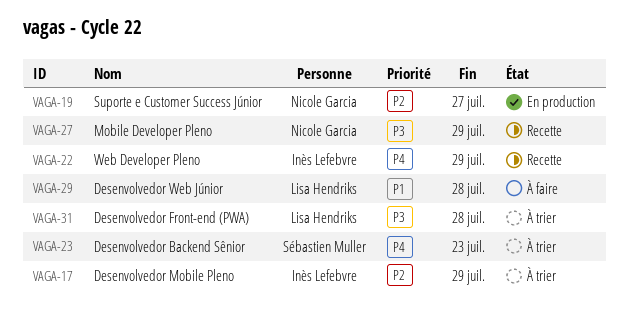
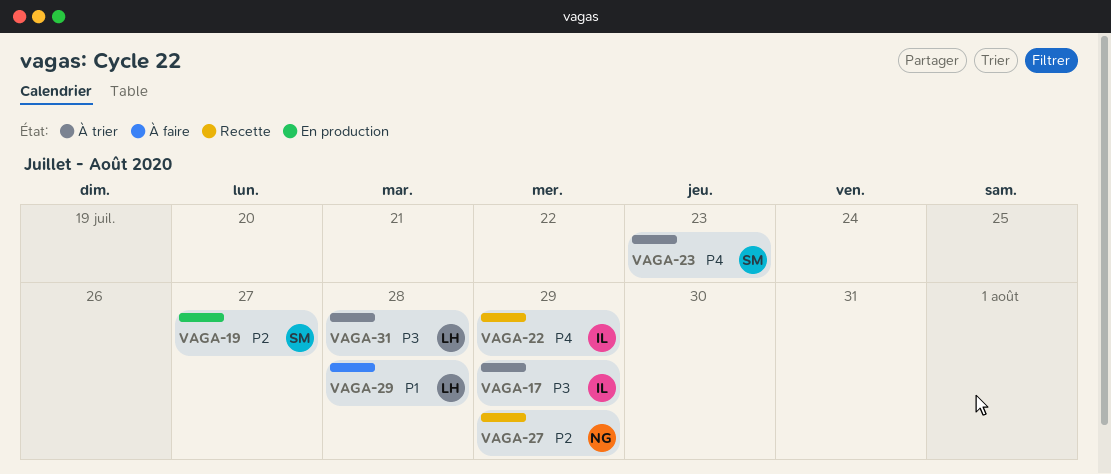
VAGA-17, priority: P2 -> P3
VAGA-19, owner: Nicole Garcia -> Sébastien Muller
VAGA-27, priority: P3 -> P2

